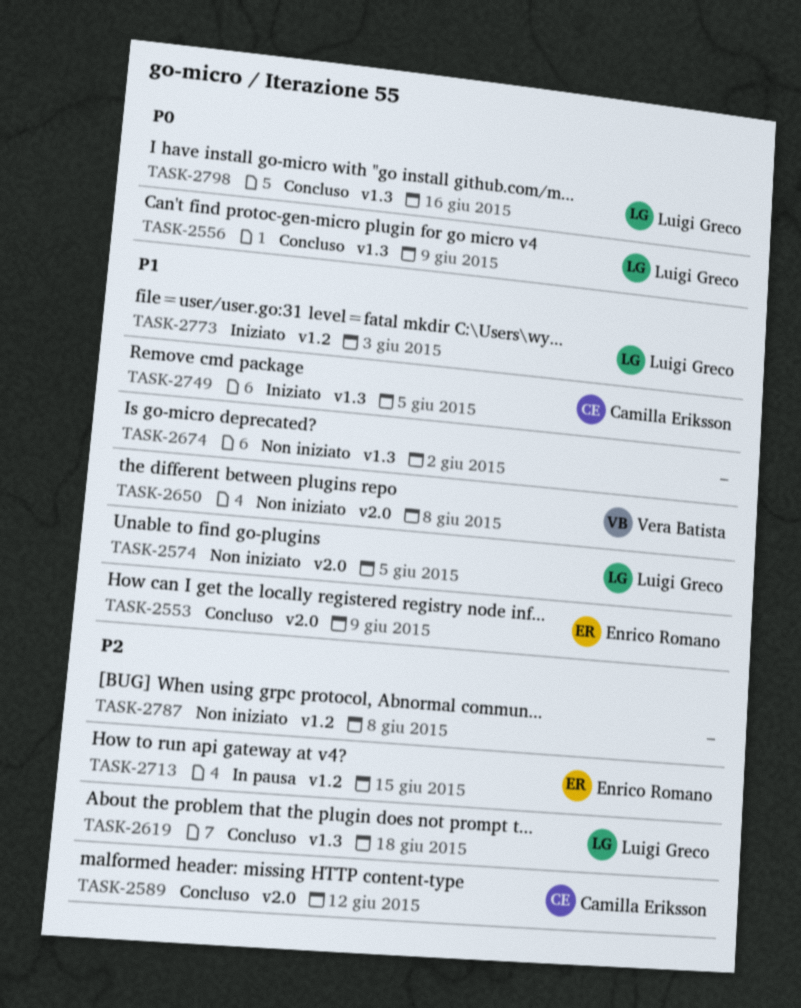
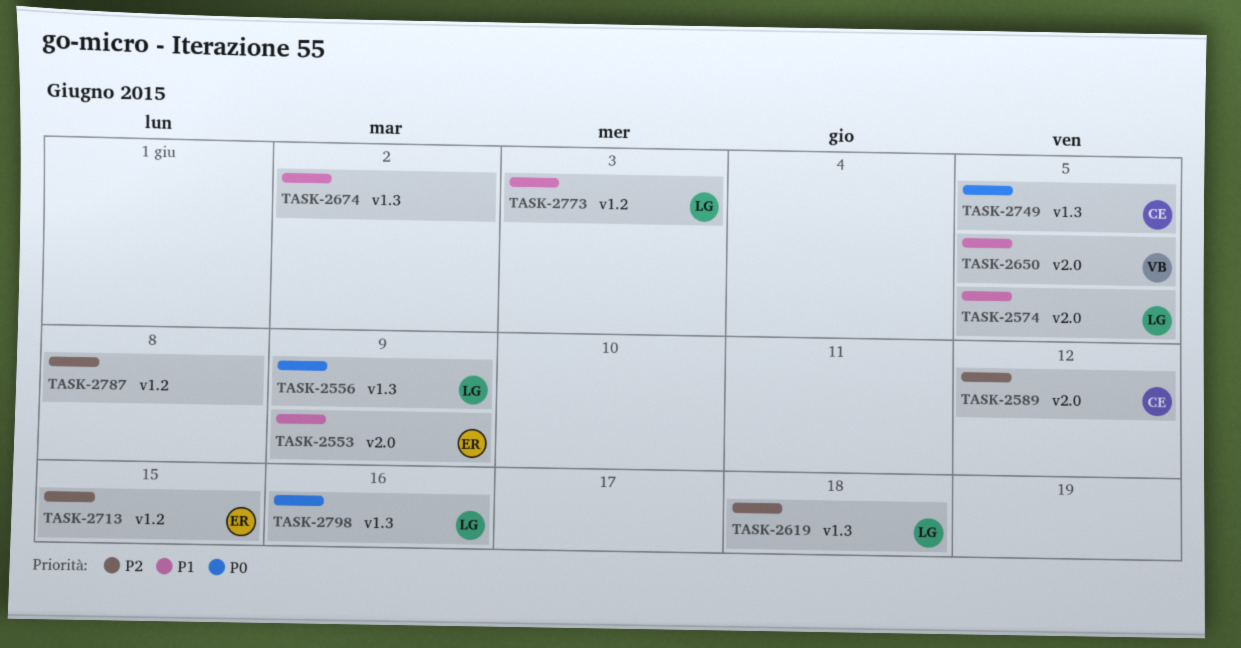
TASK-2650, due: Jun 8 -> Jun 5
TASK-2749, priority: P1 -> P0

